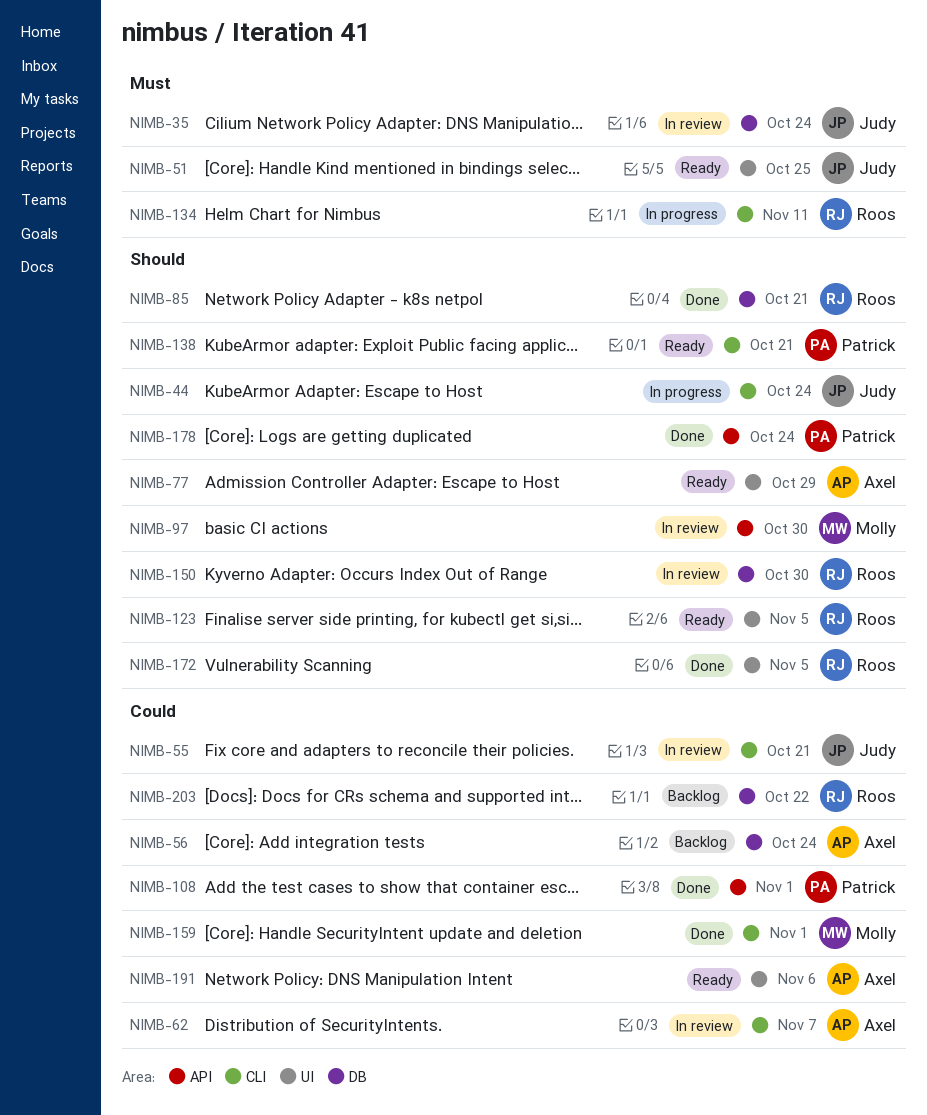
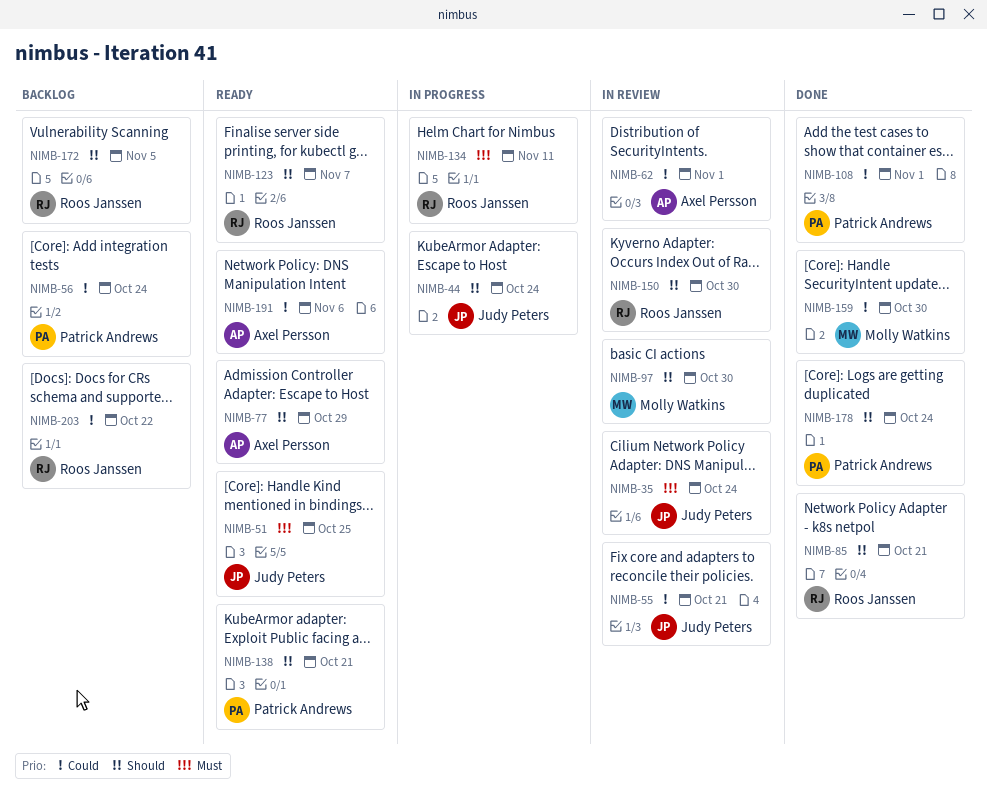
NIMB-56, owner: Axel Persson -> Patrick Andrews
NIMB-62, due: Nov 7 -> Nov 1
NIMB-123, due: Nov 5 -> Nov 7
NIMB-159, due: Nov 1 -> Oct 30
NIMB-172, status: Done -> Backlog

